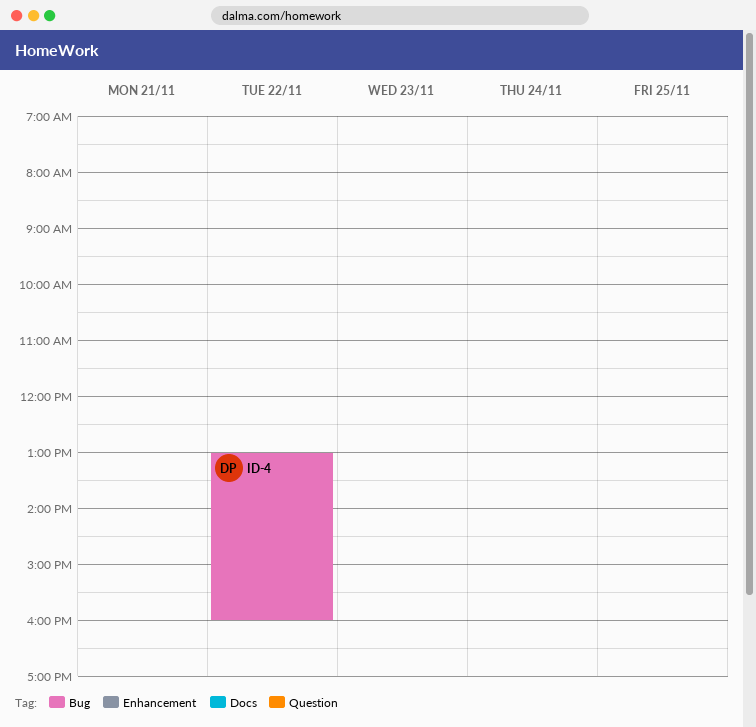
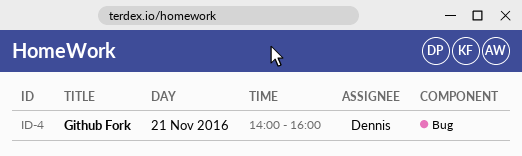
ID-4, day: Nov 22 -> Nov 21
ID-4, begins: 13:00 -> 14:00

